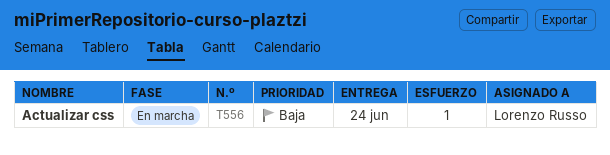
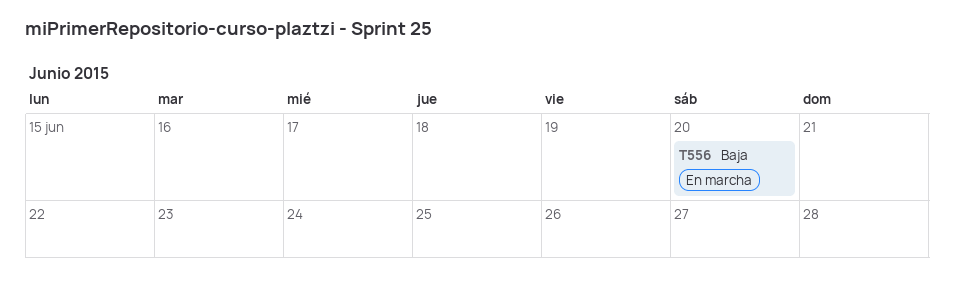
T556, due: Jun 24 -> Jun 20

